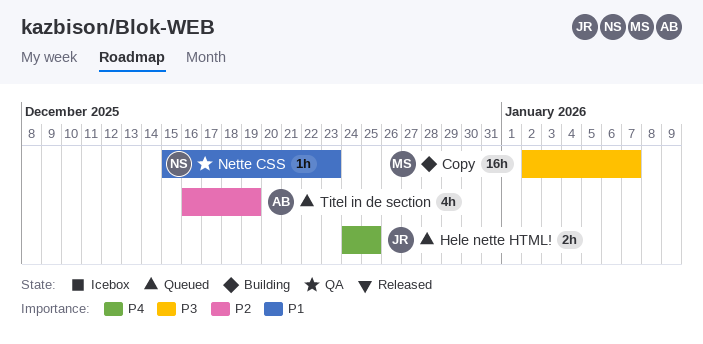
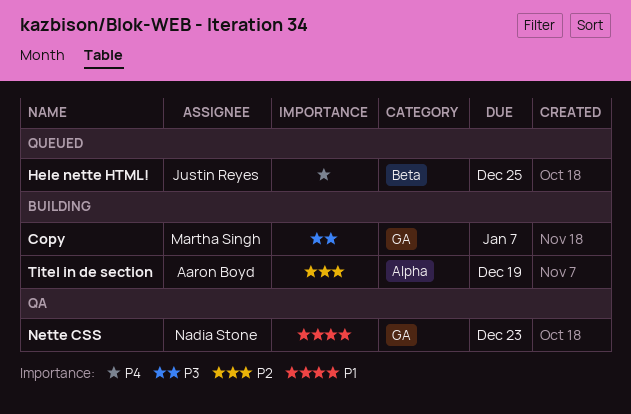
Titel in de section, status: Queued -> Building

